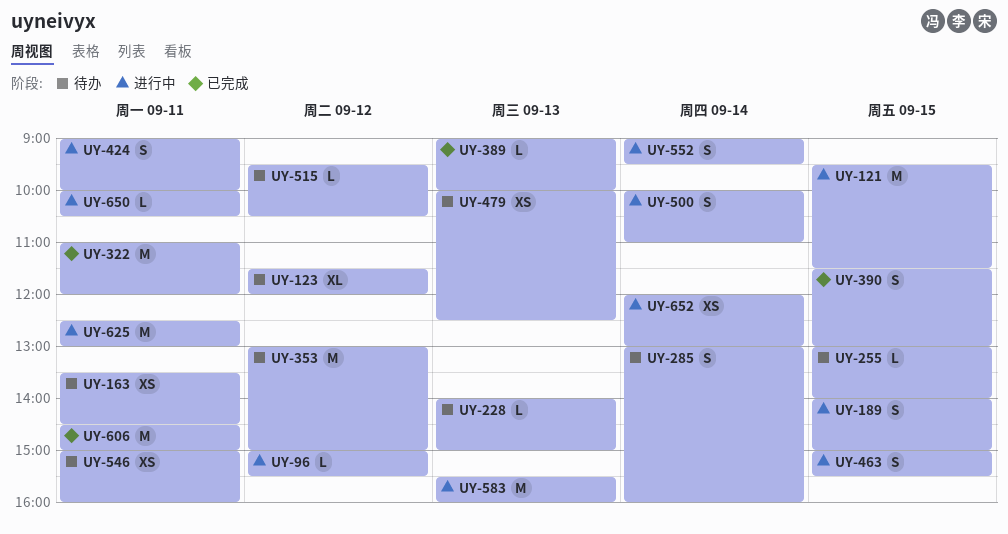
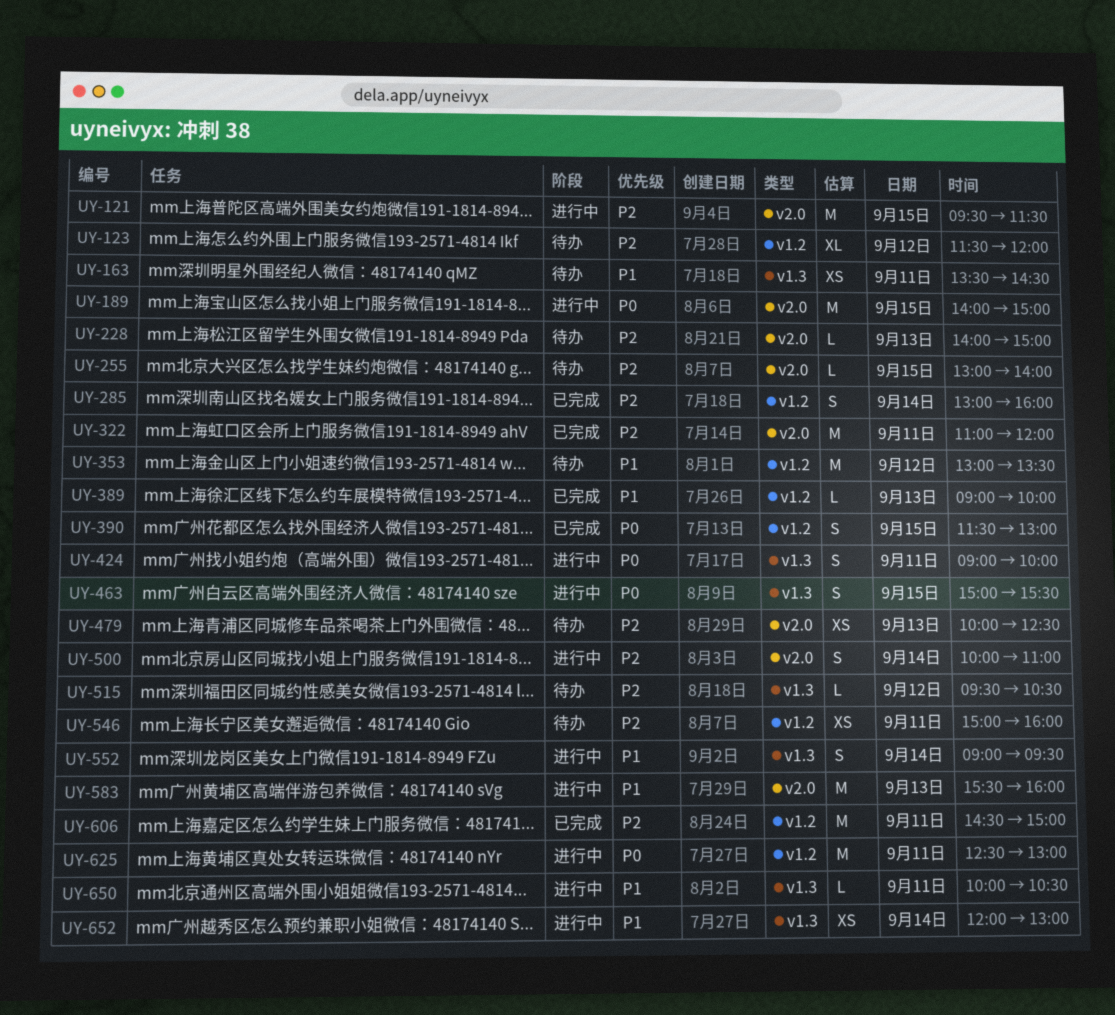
UY-96: present -> none
UY-189, estimate: S -> M
UY-285, status: 待办 -> 已完成
UY-353, ends: 15:00 -> 13:30

